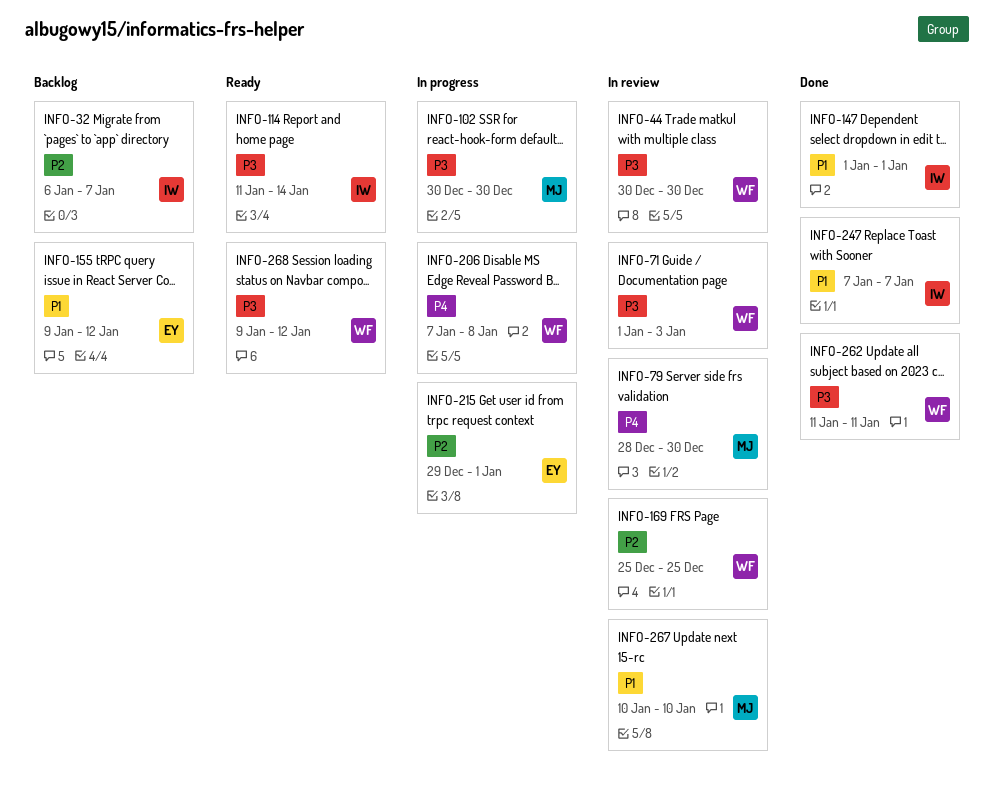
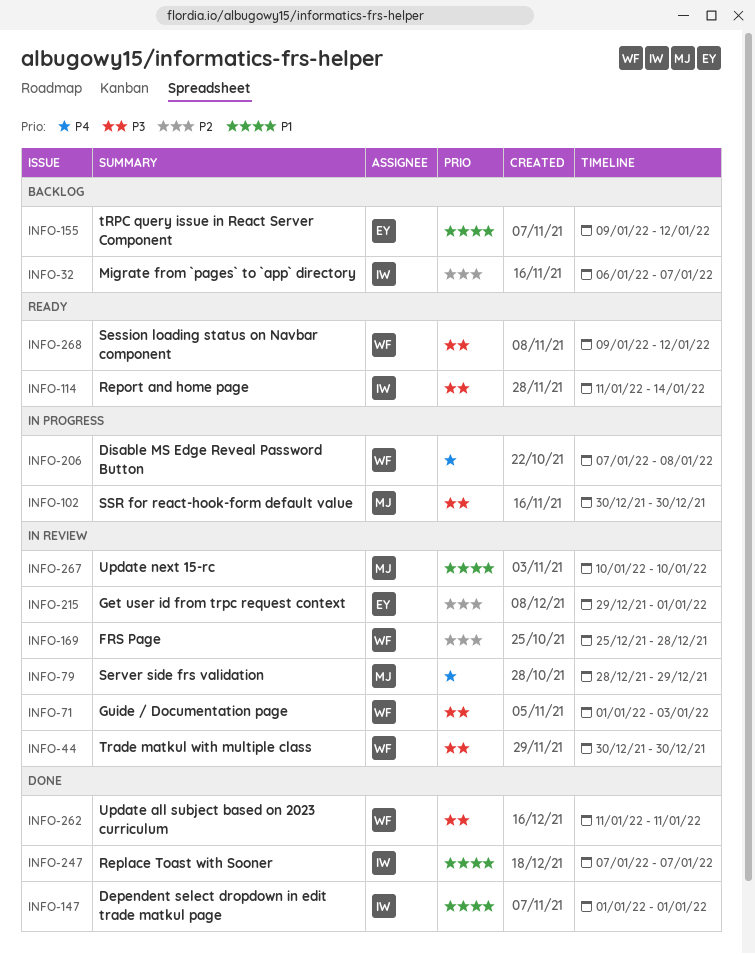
INFO-79, due: Dec 30 -> Dec 29
INFO-169, due: Dec 25 -> Dec 28
INFO-215, status: In progress -> In review

